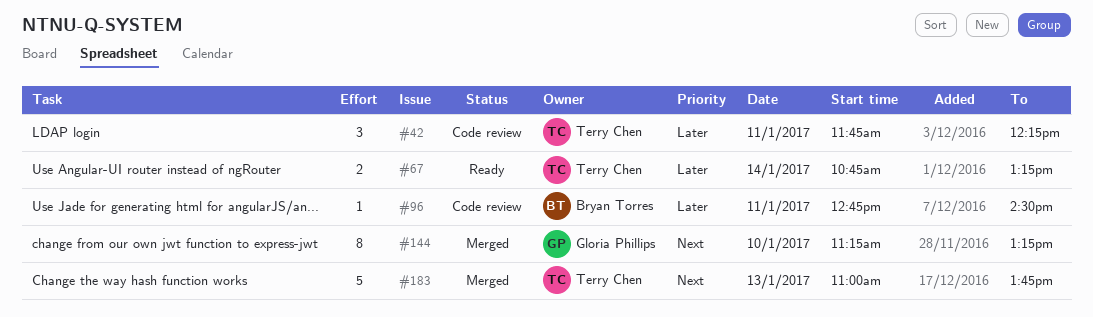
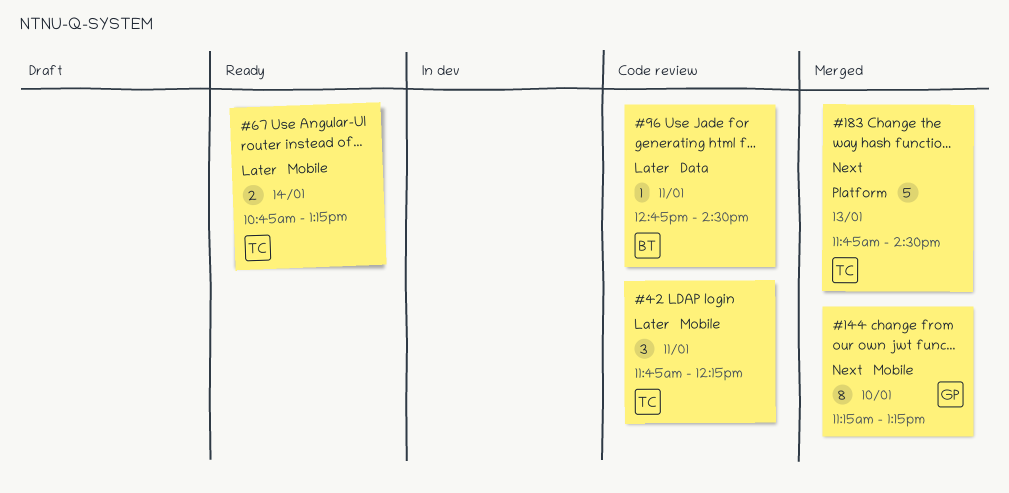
#183, begins: 11:00 -> 11:45
#183, ends: 13:45 -> 14:30

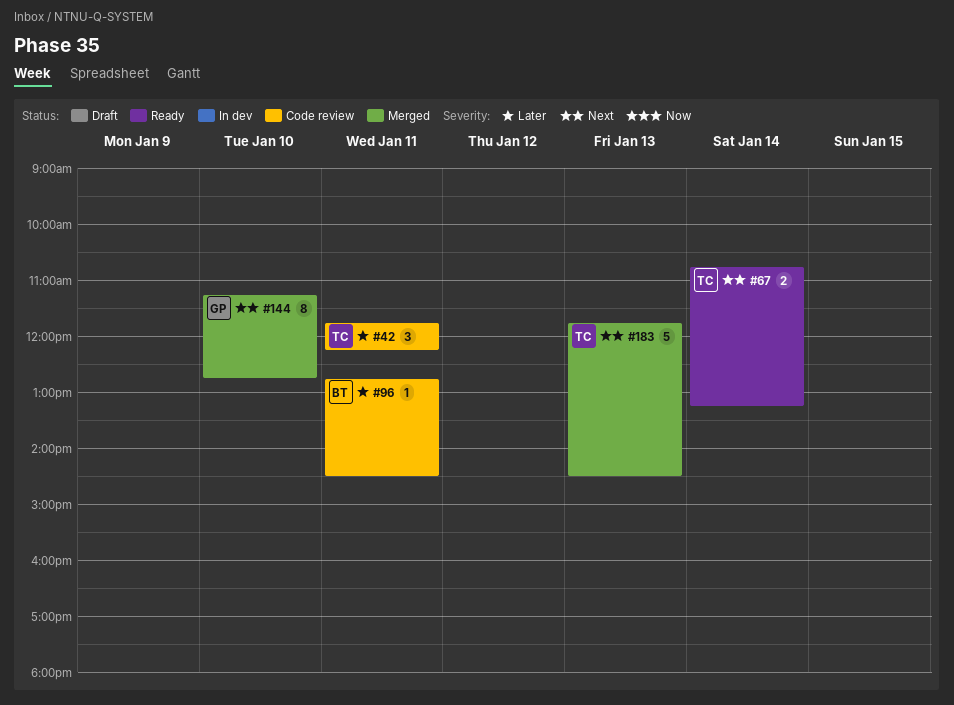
#67, priority: Later -> Next
#144, ends: 13:15 -> 12:45

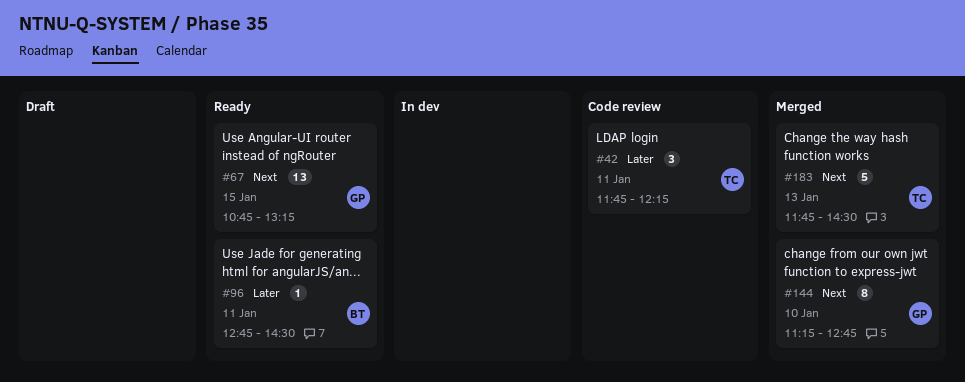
#67, owner: TC -> GP
#67, estimate: 2 -> 13
#67, day: Jan 14 -> Jan 15
#96, status: Code review -> Ready

